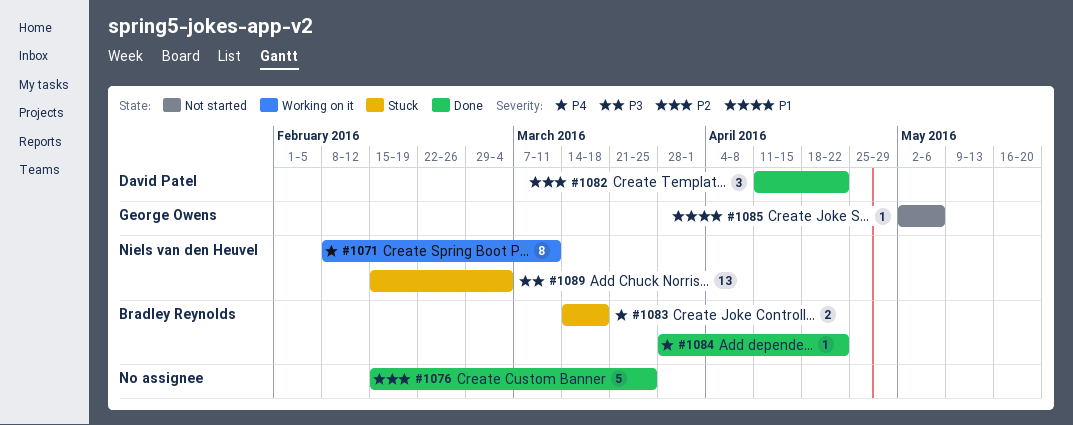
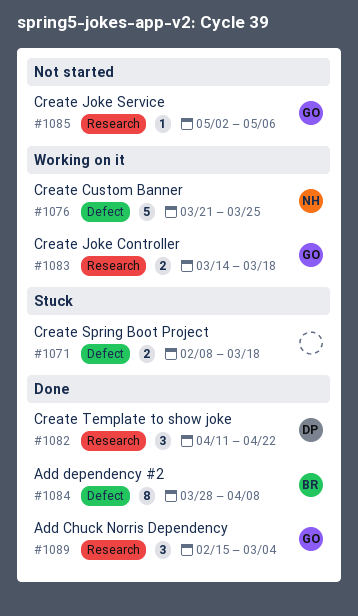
#1071, status: Working on it -> Stuck
#1071, owner: Niels van den Heuvel -> none
#1071, estimate: 8 -> 2
#1071, due: Mar 11 -> Mar 18
#1076, status: Done -> Working on it
#1076, owner: none -> Niels van den Heuvel
#1076, start: Feb 15 -> Mar 21
#1083, status: Stuck -> Working on it
#1083, owner: Bradley Reynolds -> George Owens
#1084, estimate: 1 -> 8
#1084, due: Apr 22 -> Apr 8
#1089, status: Stuck -> Done
#1089, owner: Niels van den Heuvel -> George Owens
#1089, estimate: 13 -> 3

